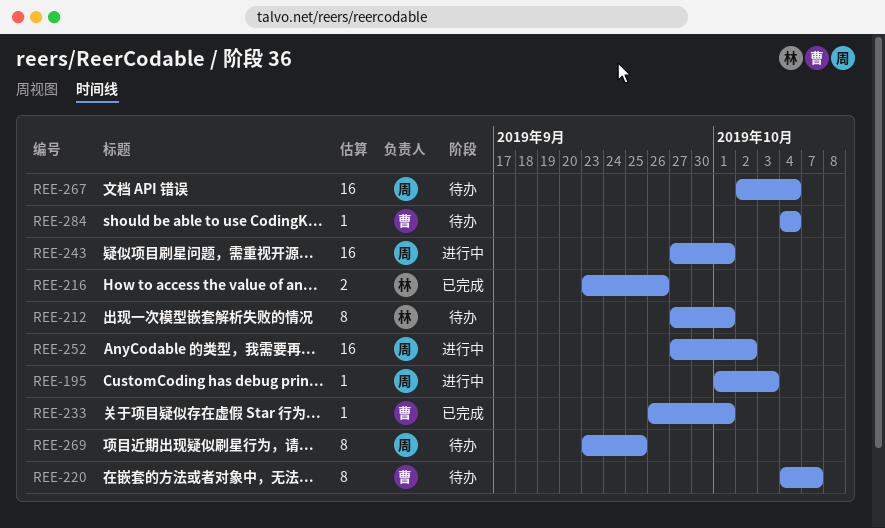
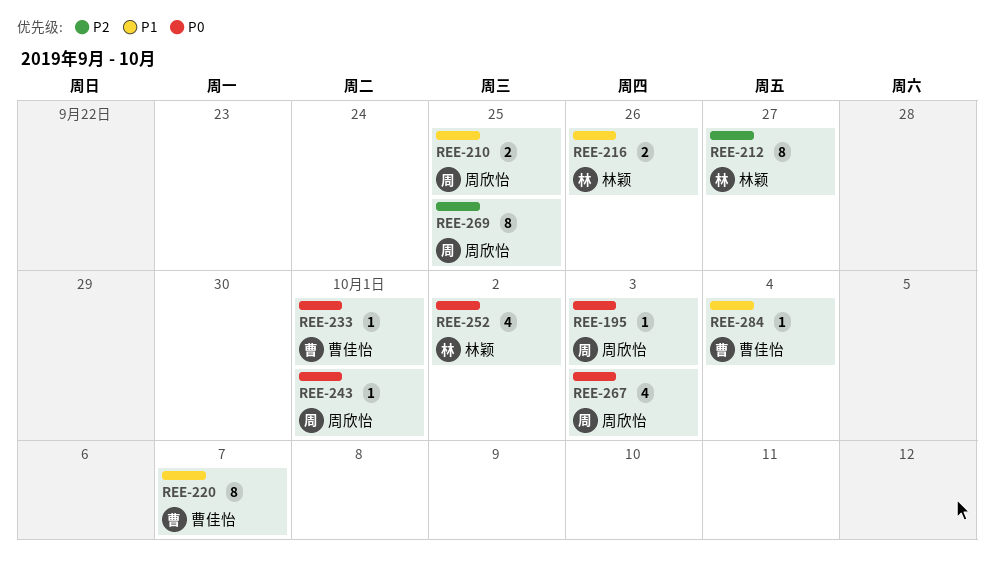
REE-210: none -> present
REE-212, due: Oct 1 -> Sep 27
REE-243, estimate: 16 -> 1
REE-252, owner: 周欣怡 -> 林颖
REE-252, estimate: 16 -> 4
REE-267, estimate: 16 -> 4
REE-267, due: Oct 4 -> Oct 3

